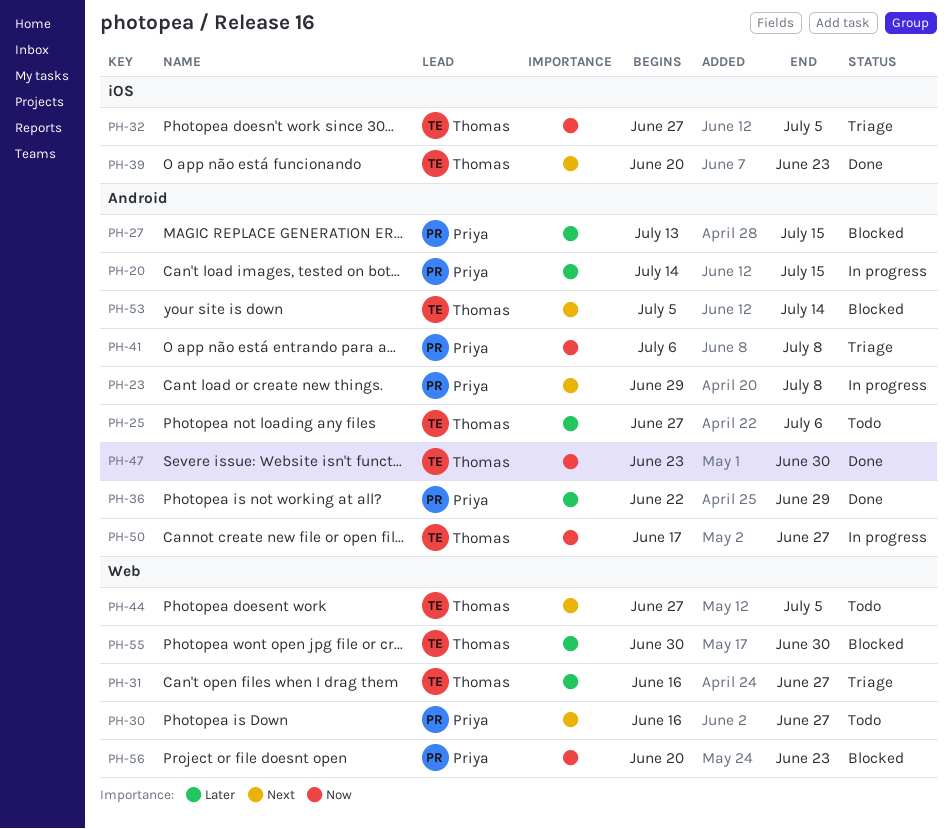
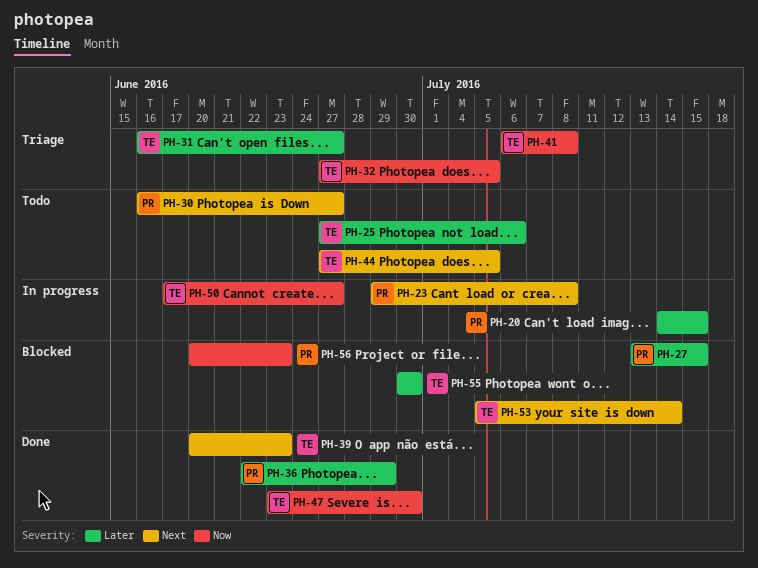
PH-41, owner: Priya -> Thomas

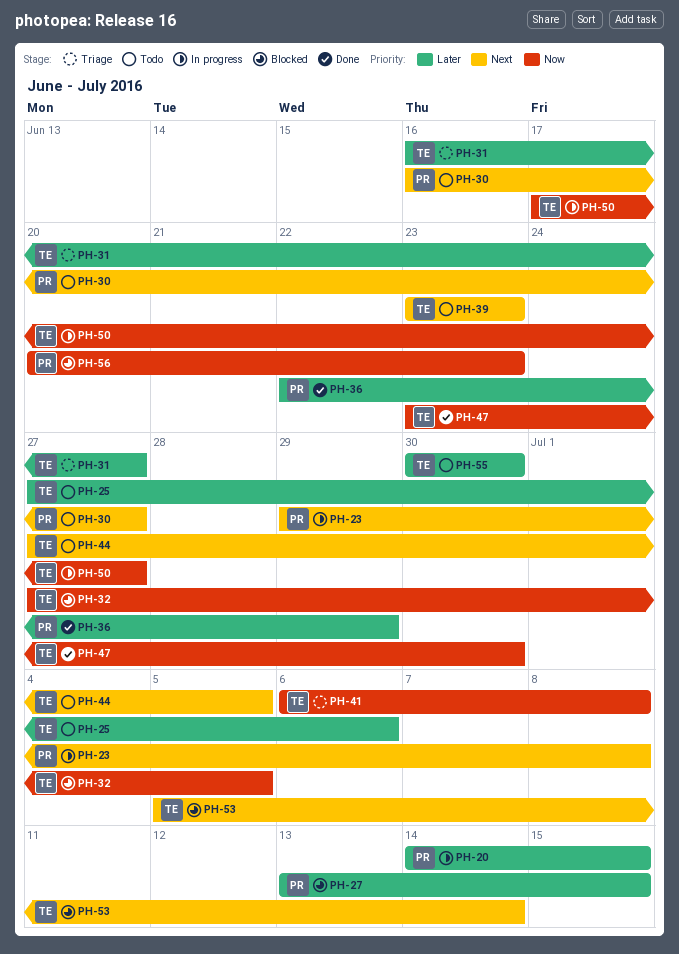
PH-32, status: Triage -> Blocked
PH-39, status: Done -> Todo
PH-39, start: Jun 20 -> Jun 23
PH-55, status: Blocked -> Todo

